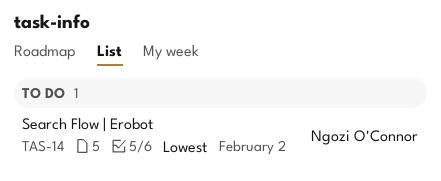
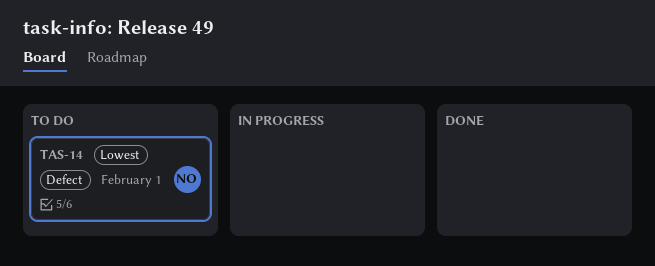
TAS-14, due: Feb 2 -> Feb 1

